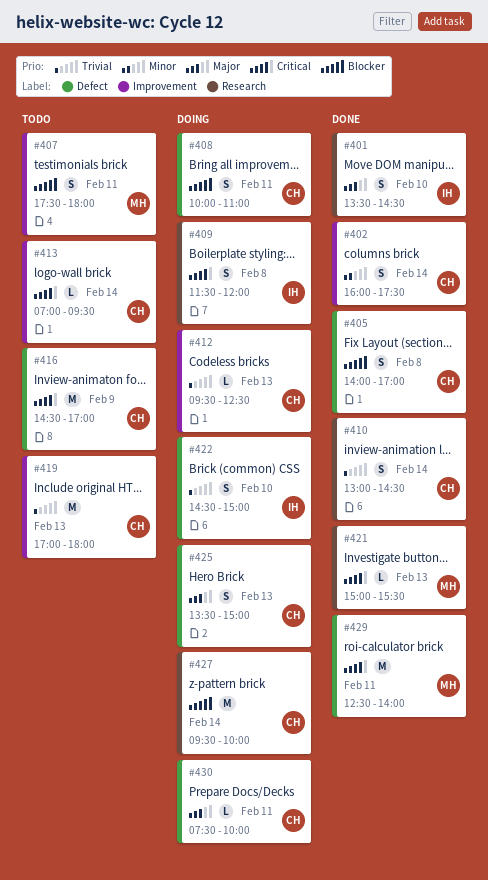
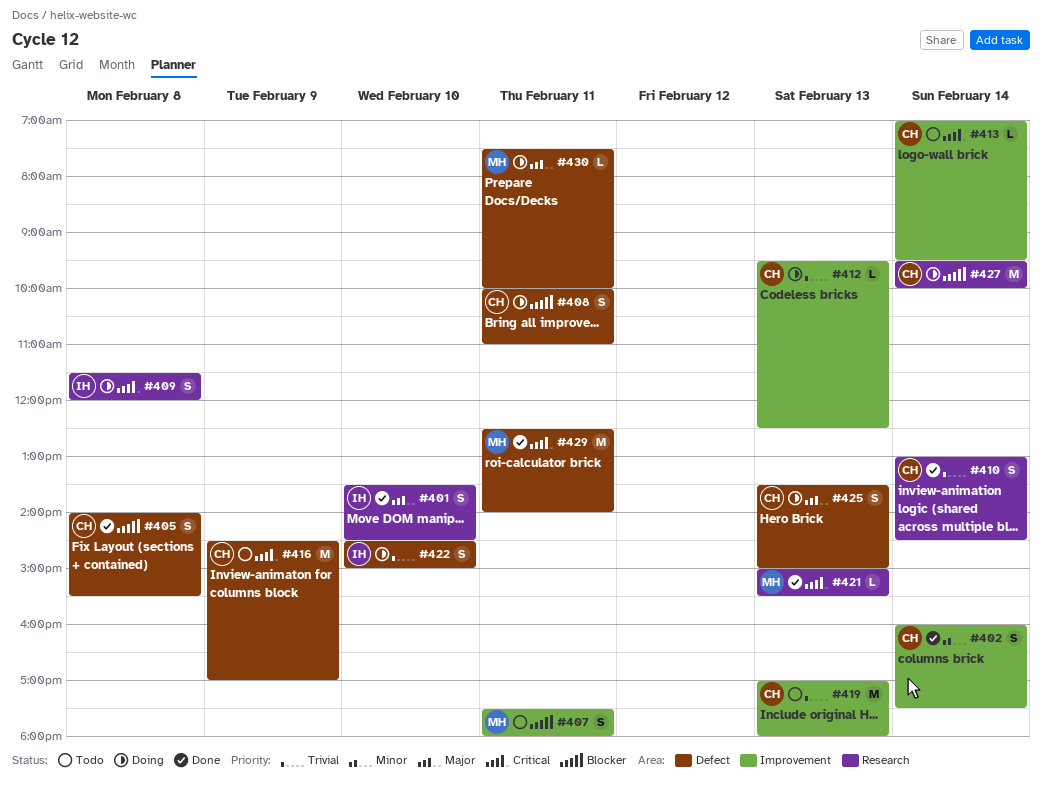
#405, ends: 17:00 -> 15:30
#430, owner: CH -> MH

